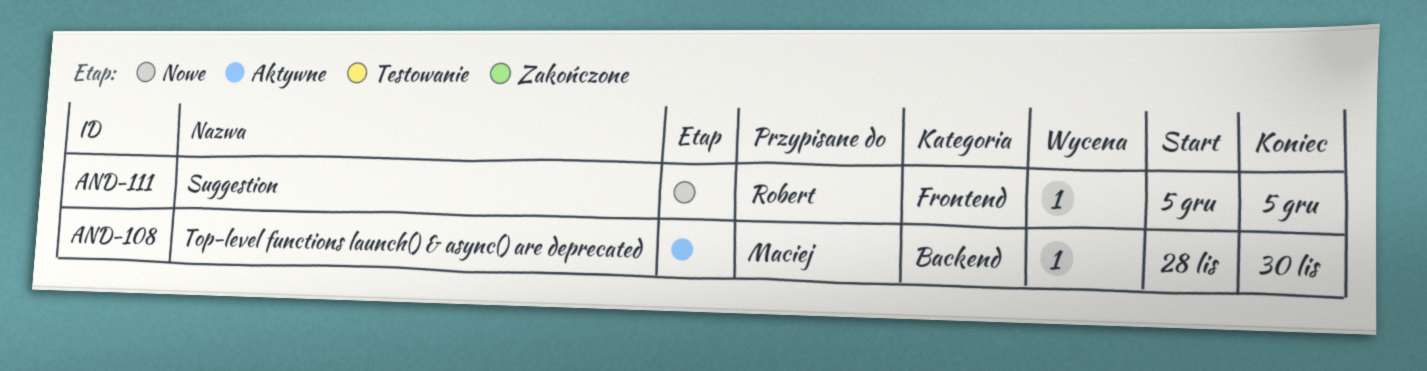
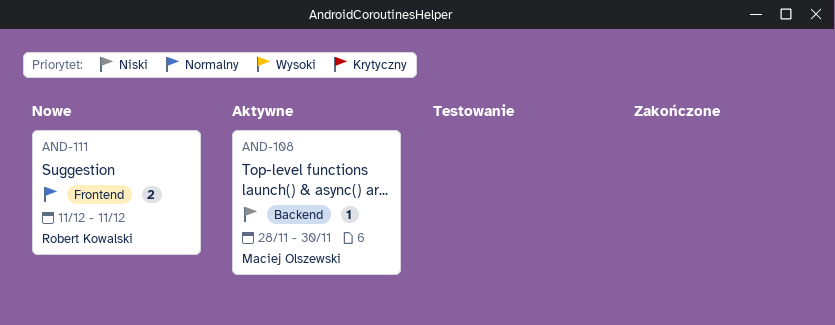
AND-111, estimate: 1 -> 2
AND-111, start: Dec 5 -> Dec 11
AND-111, due: Dec 5 -> Dec 11

